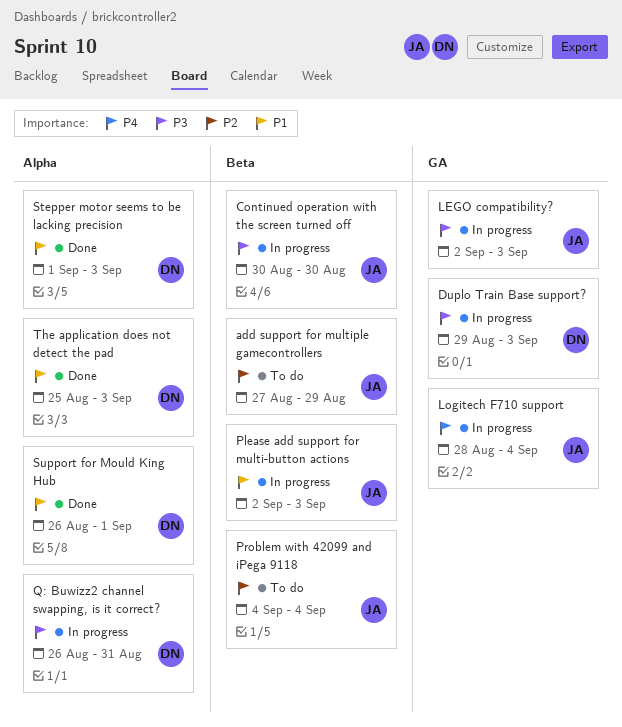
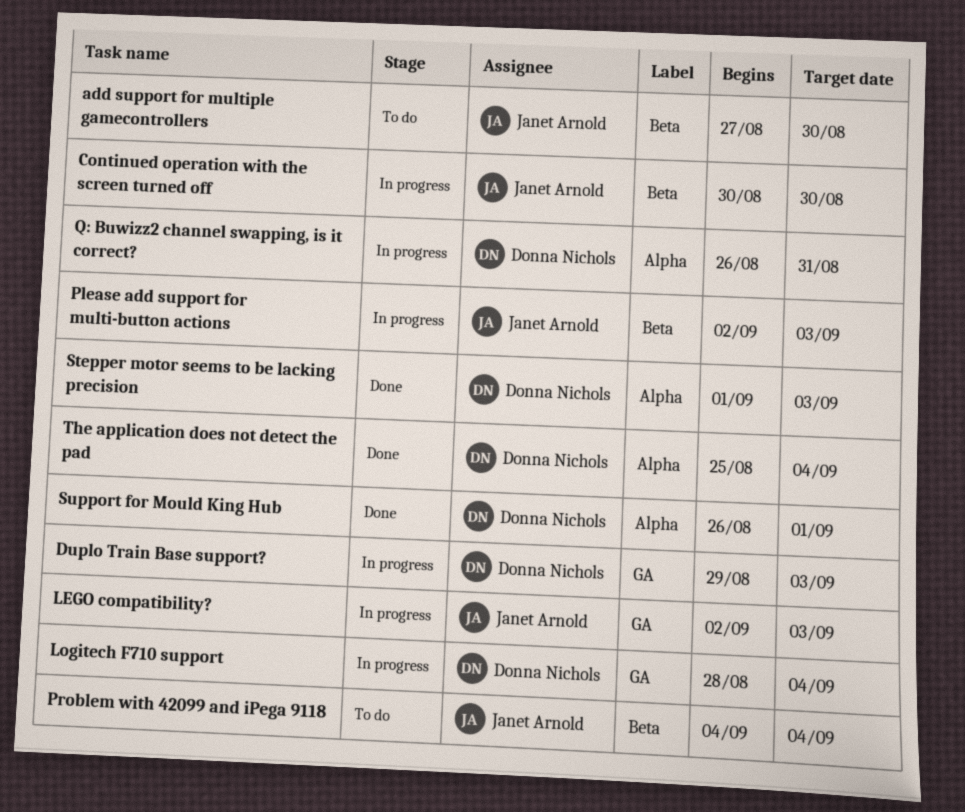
add support for multiple gamecontrollers, due: Aug 29 -> Aug 30
Logitech F710 support, owner: Janet Arnold -> Donna Nichols
The application does not detect the pad, due: Sep 3 -> Sep 4

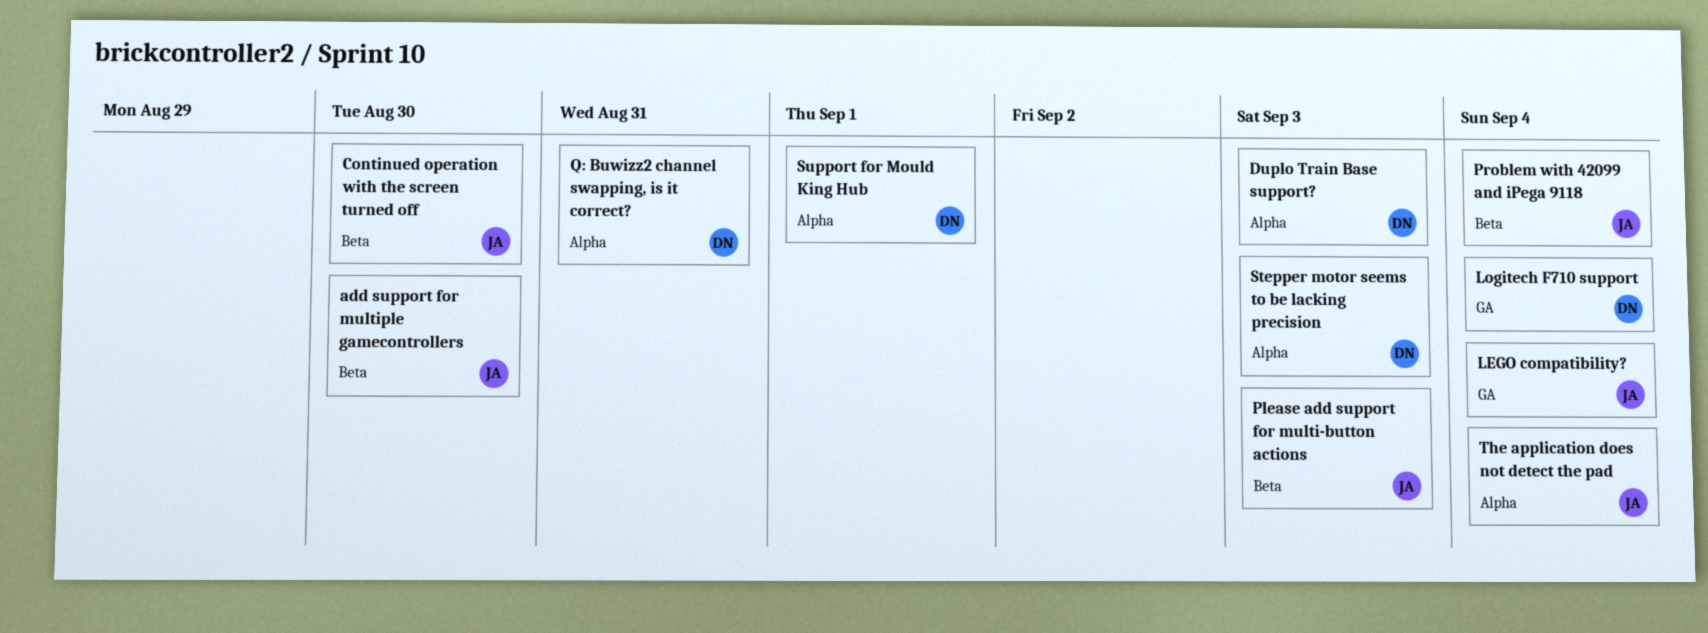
Duplo Train Base support?, label: GA -> Alpha
LEGO compatibility?, due: Sep 3 -> Sep 4
The application does not detect the pad, owner: Donna Nichols -> Janet Arnold

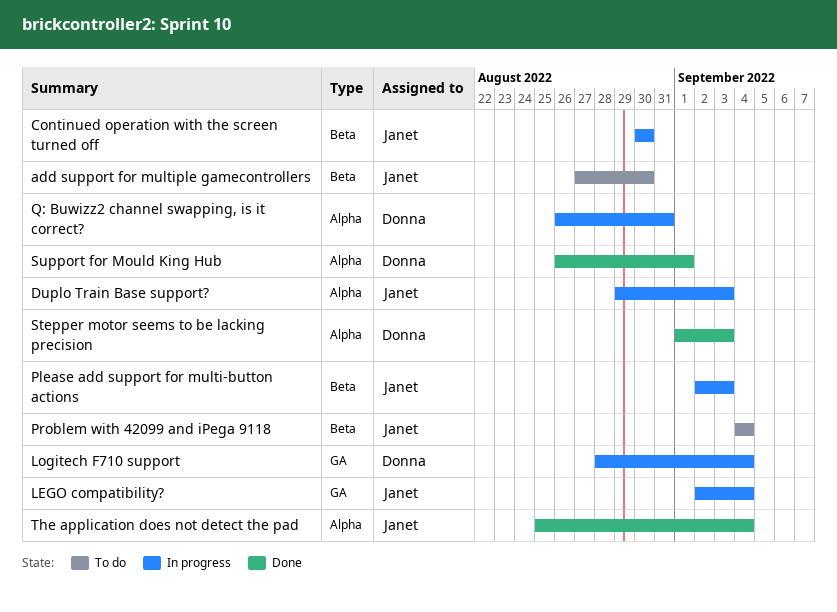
Duplo Train Base support?, owner: Donna -> Janet

